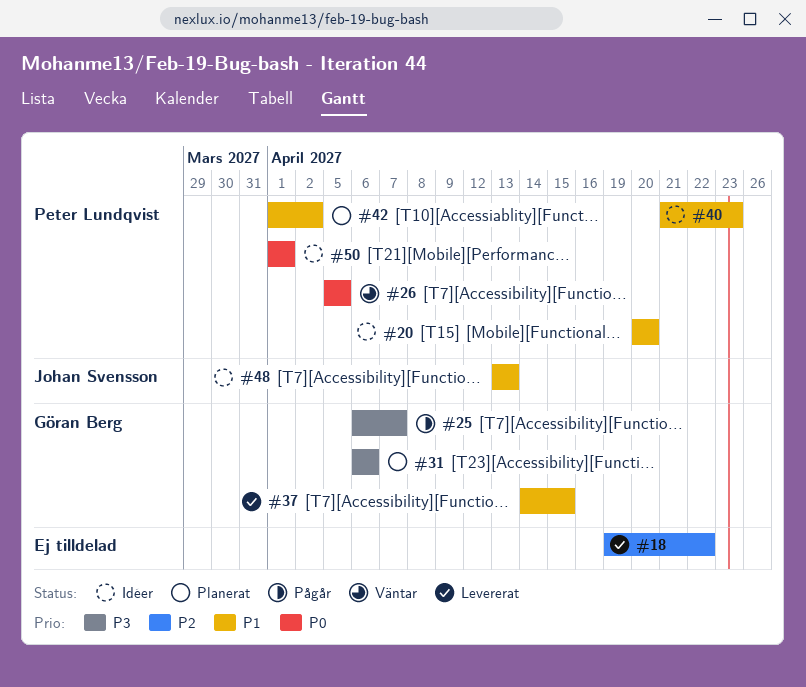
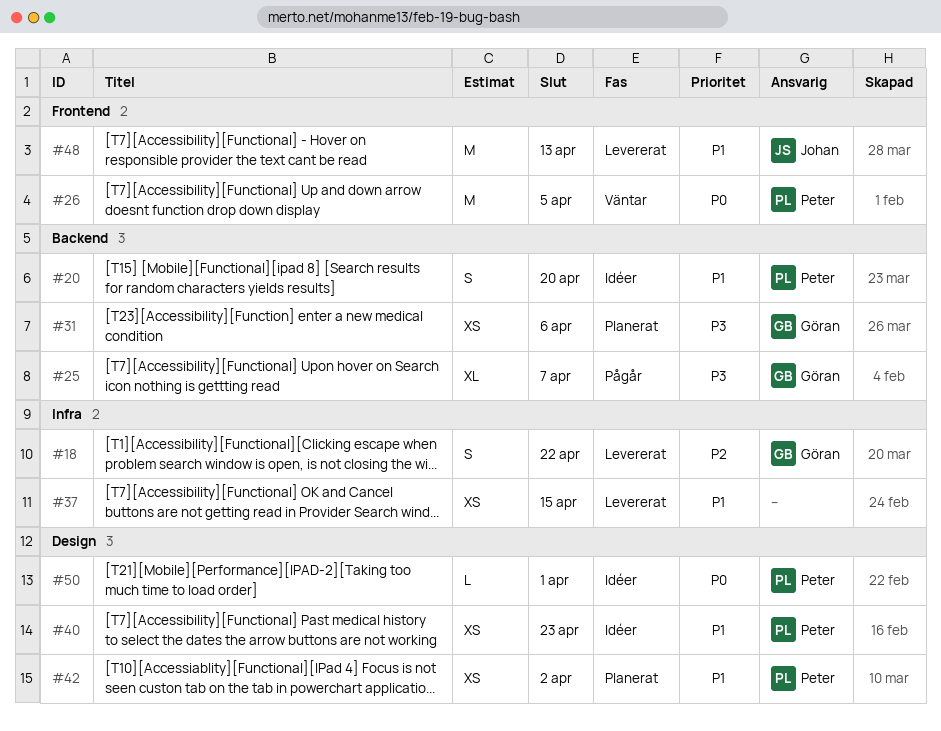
#18, owner: none -> Göran Berg
#37, owner: Göran Berg -> none
#48, status: Idéer -> Levererat

